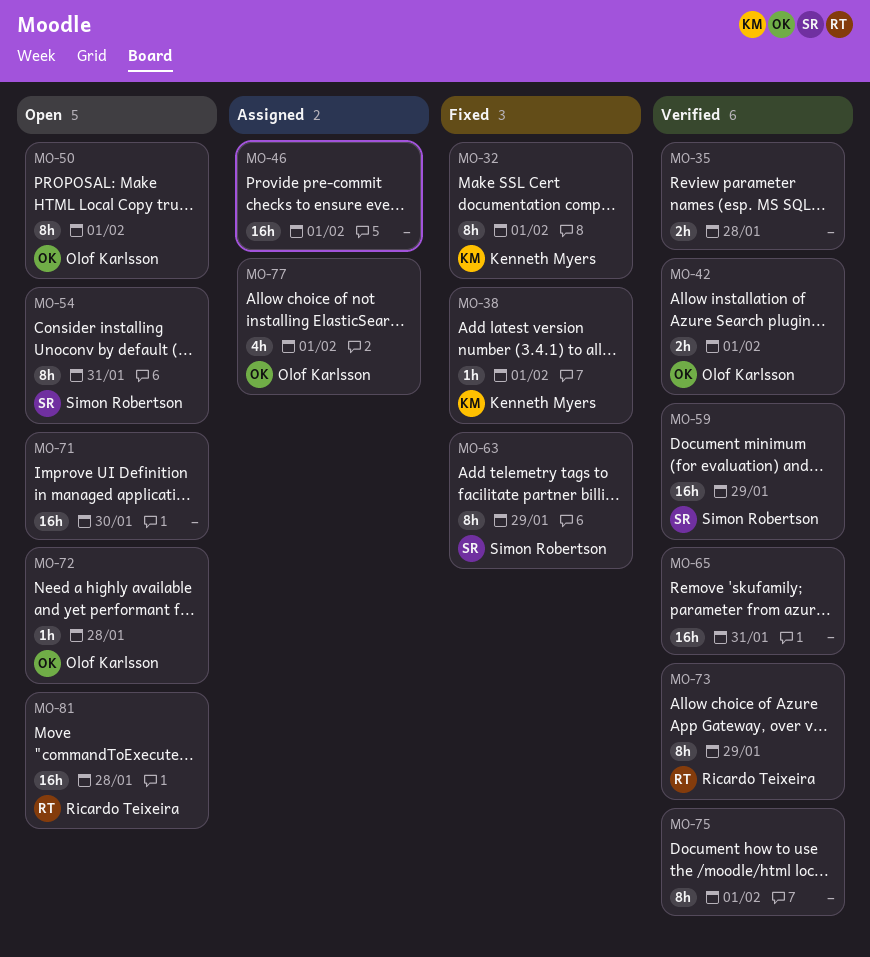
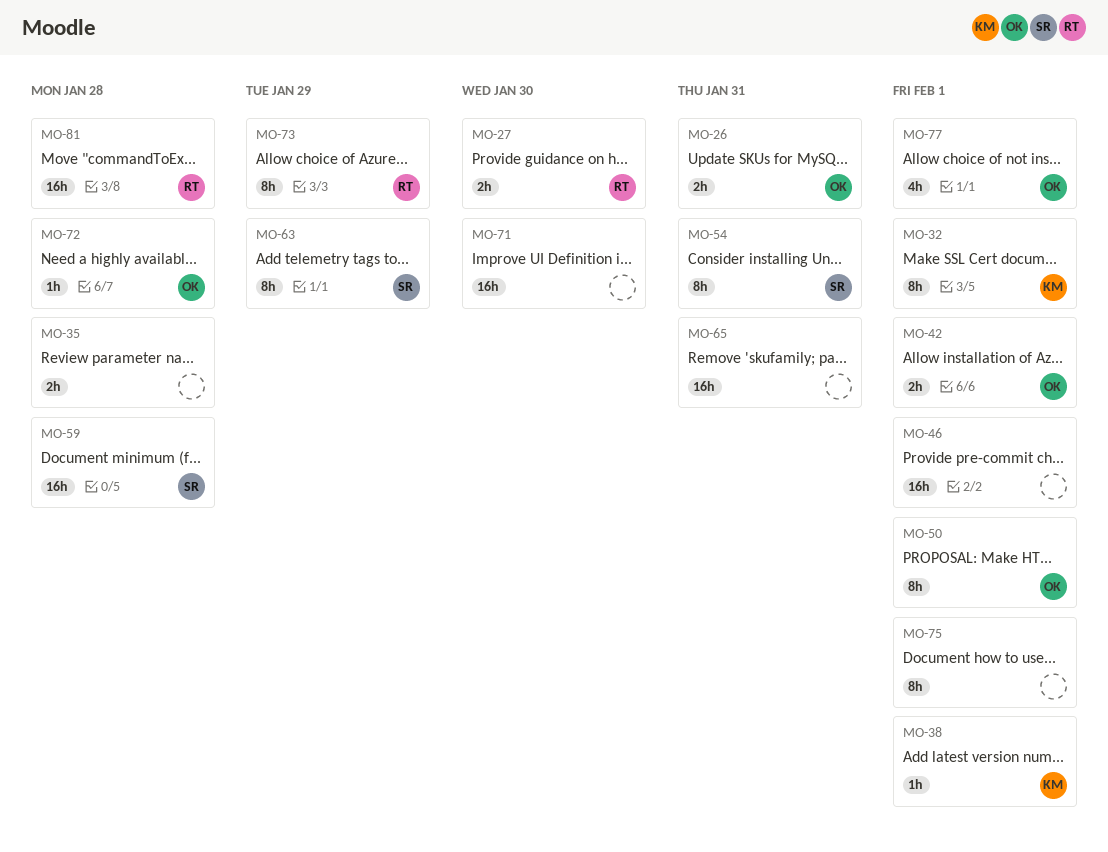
MO-26: none -> present
MO-27: none -> present
MO-59, due: Jan 29 -> Jan 28

